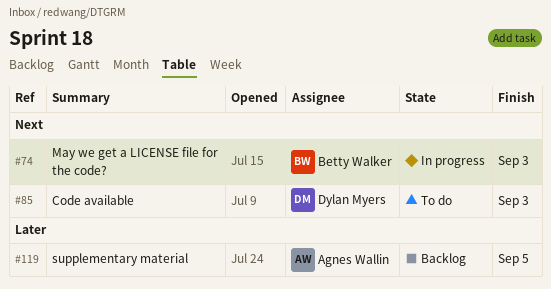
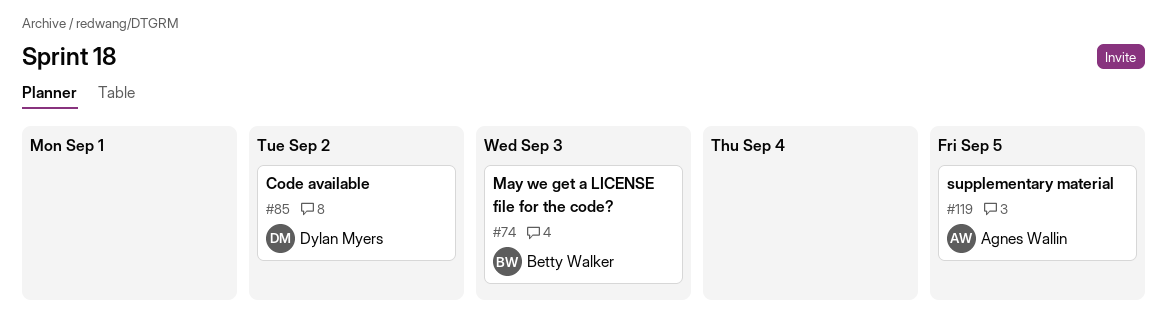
#85, due: Sep 3 -> Sep 2

